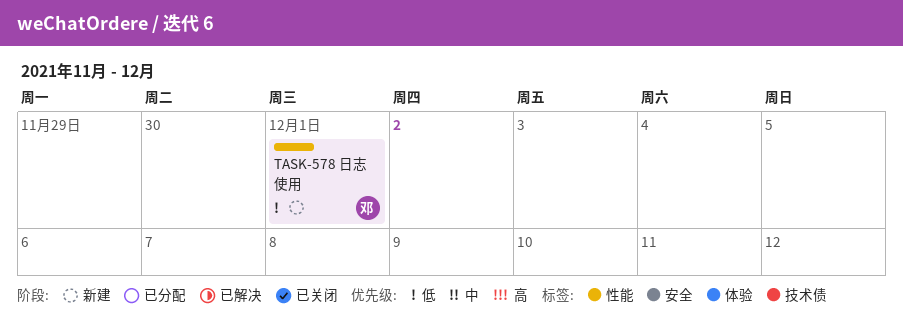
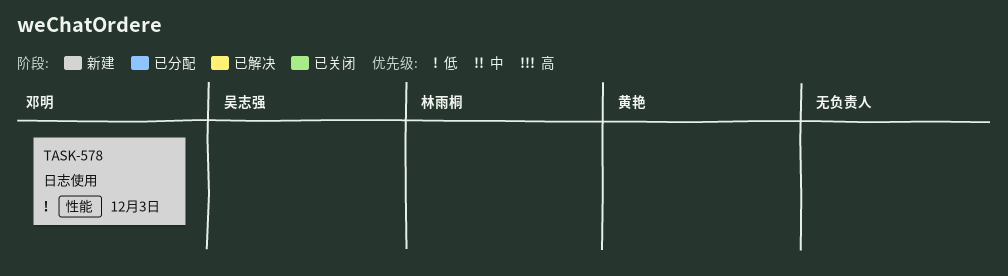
TASK-578, due: Dec 1 -> Dec 3

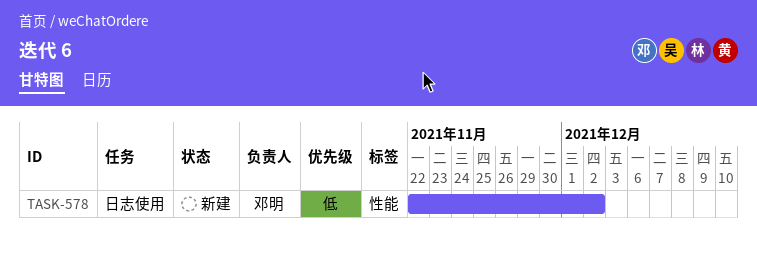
TASK-578, due: Dec 3 -> Dec 2

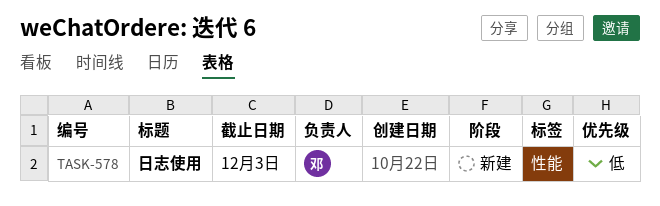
TASK-578, due: Dec 2 -> Dec 3

